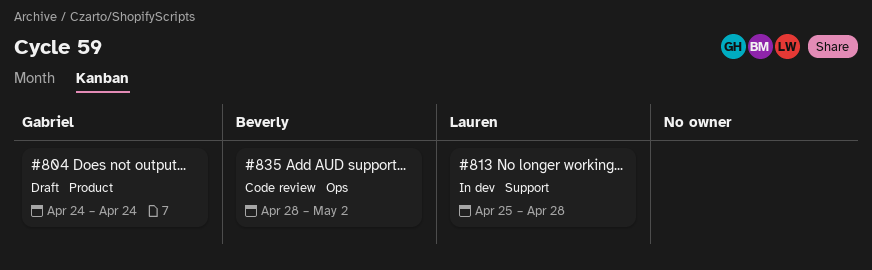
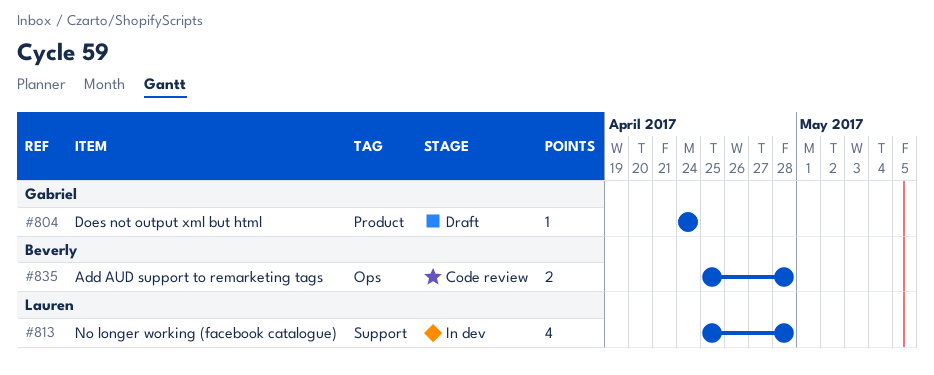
#835, start: Apr 28 -> Apr 25
#835, due: May 2 -> Apr 28

